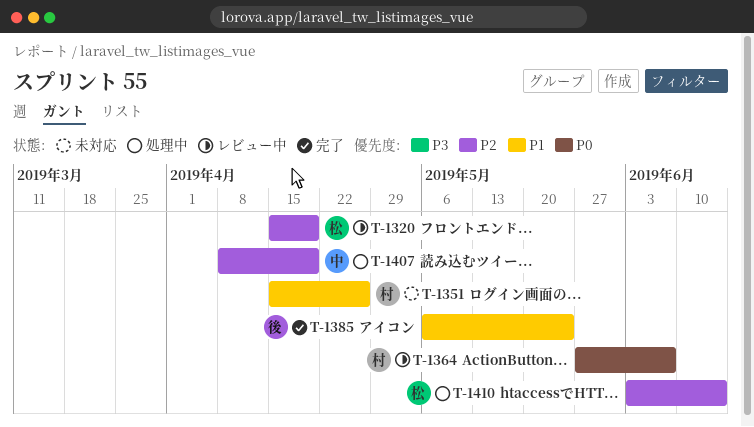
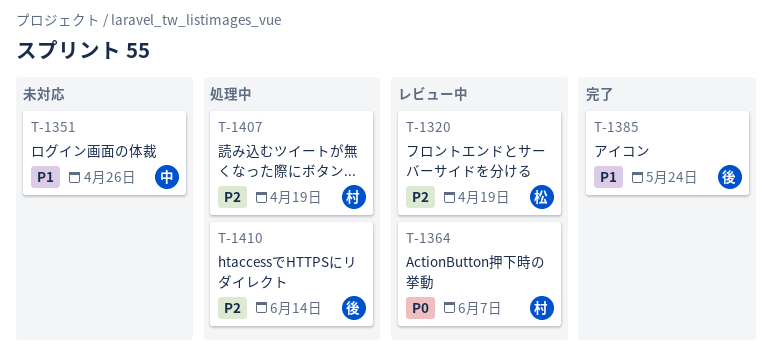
T-1351, owner: 村 -> 中
T-1407, owner: 中 -> 村
T-1410, owner: 松 -> 後

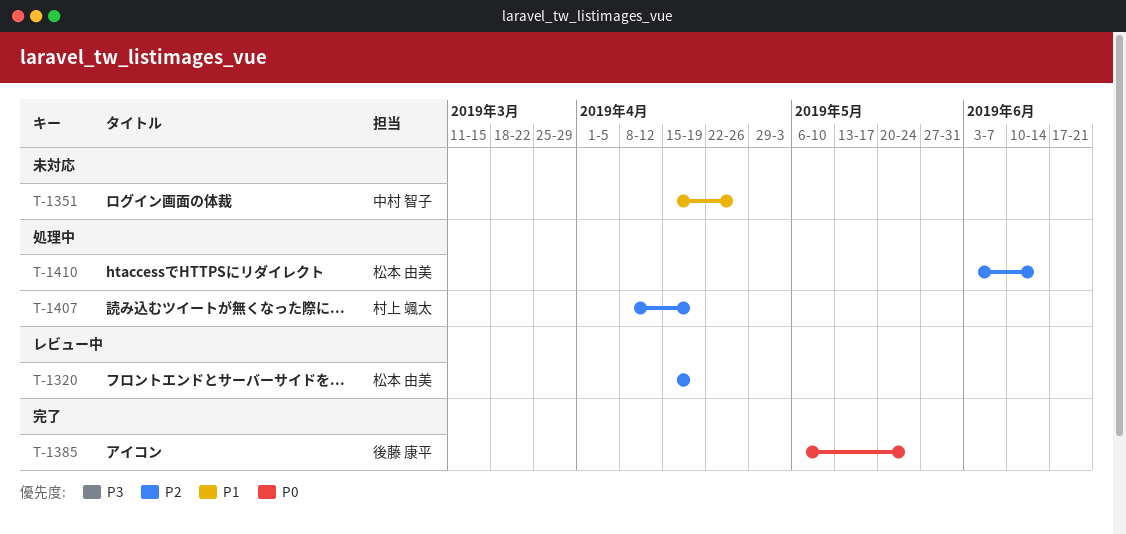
T-1364: present -> none
T-1385, priority: P1 -> P0
T-1410, owner: 後藤 康平 -> 松本 由美

